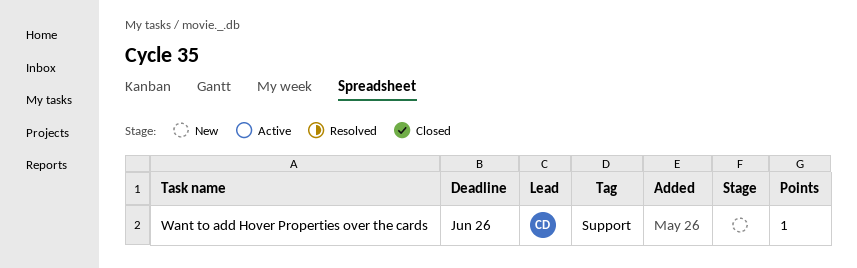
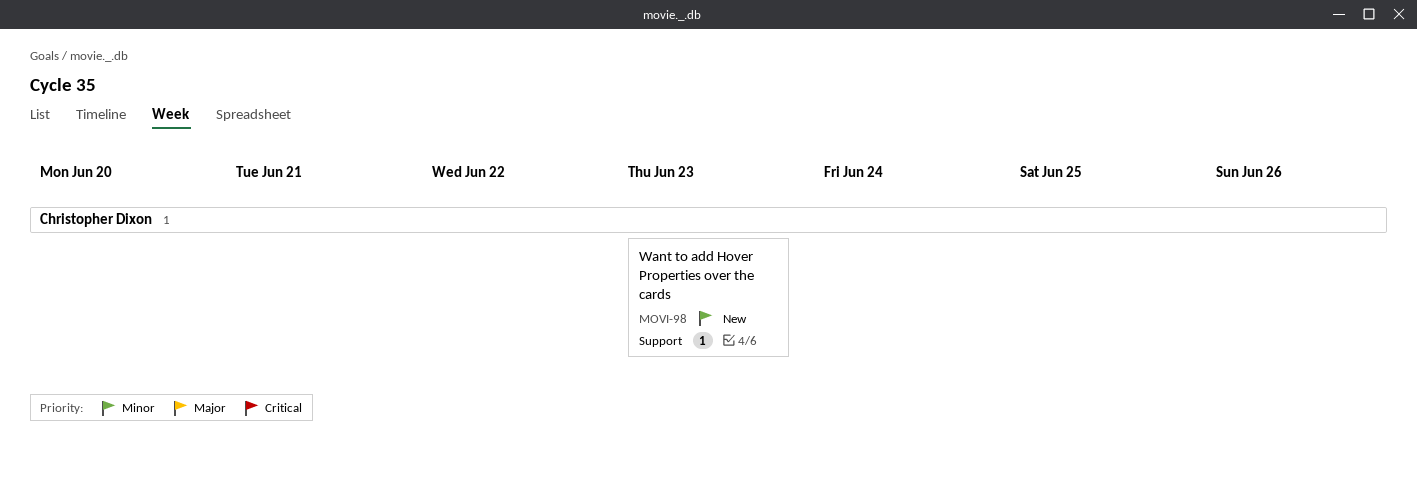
Want to add Hover Properties over the cards, due: Jun 26 -> Jun 23

